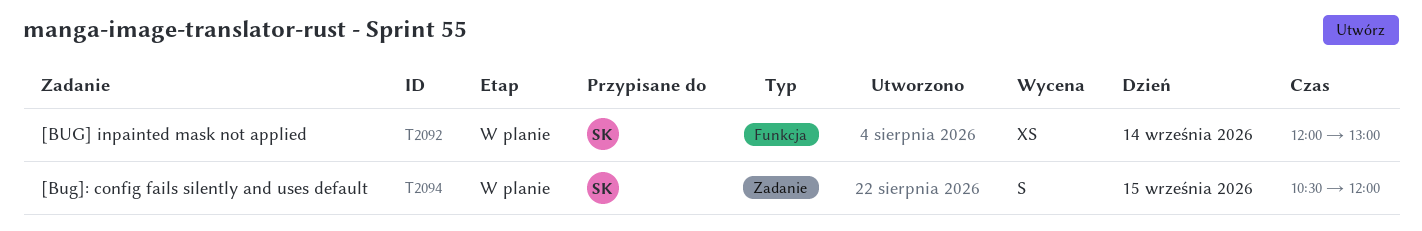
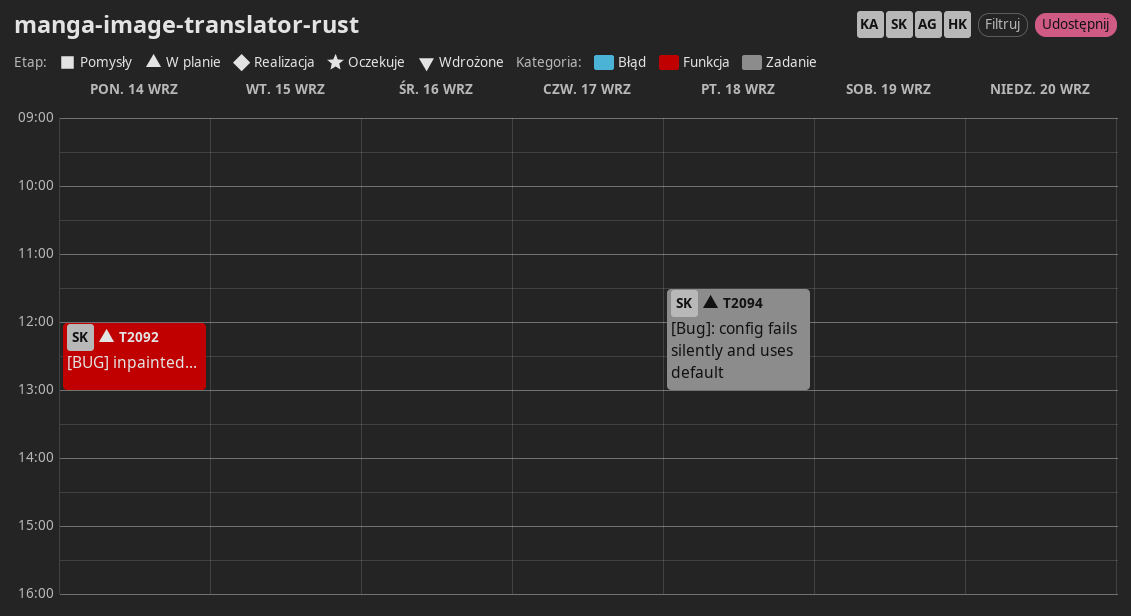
T2094, day: Sep 15 -> Sep 18
T2094, begins: 10:30 -> 11:30
T2094, ends: 12:00 -> 13:00

